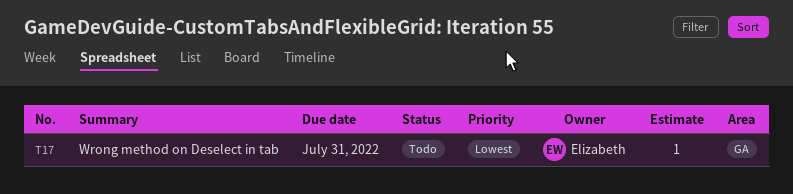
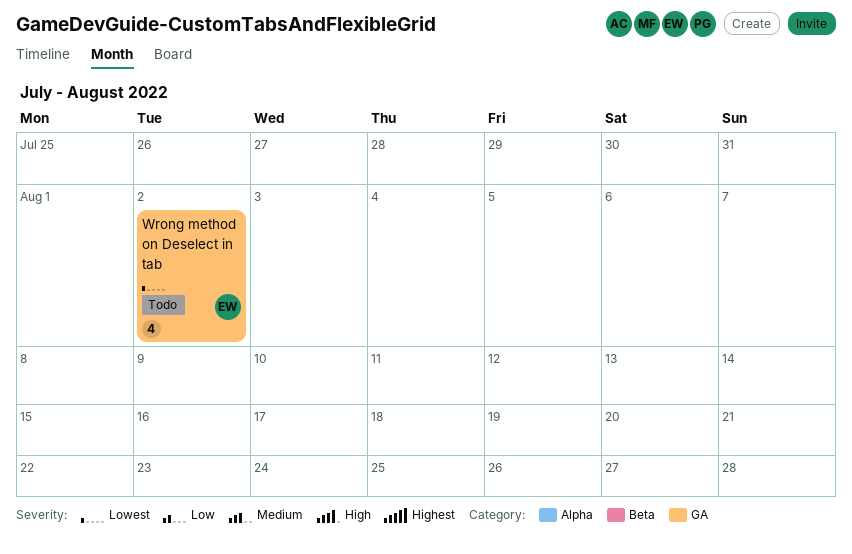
Wrong method on Deselect in tab, estimate: 1 -> 4
Wrong method on Deselect in tab, due: Jul 31 -> Aug 2

